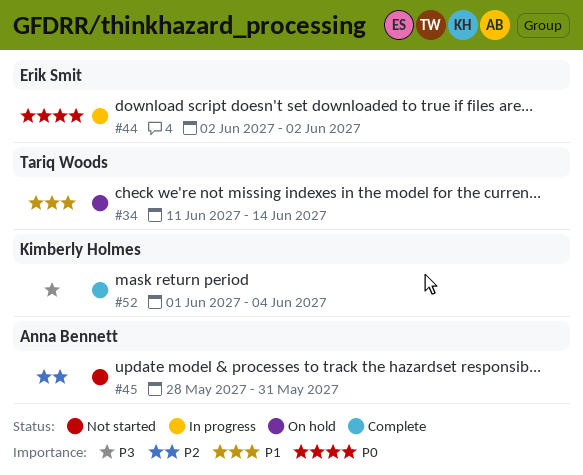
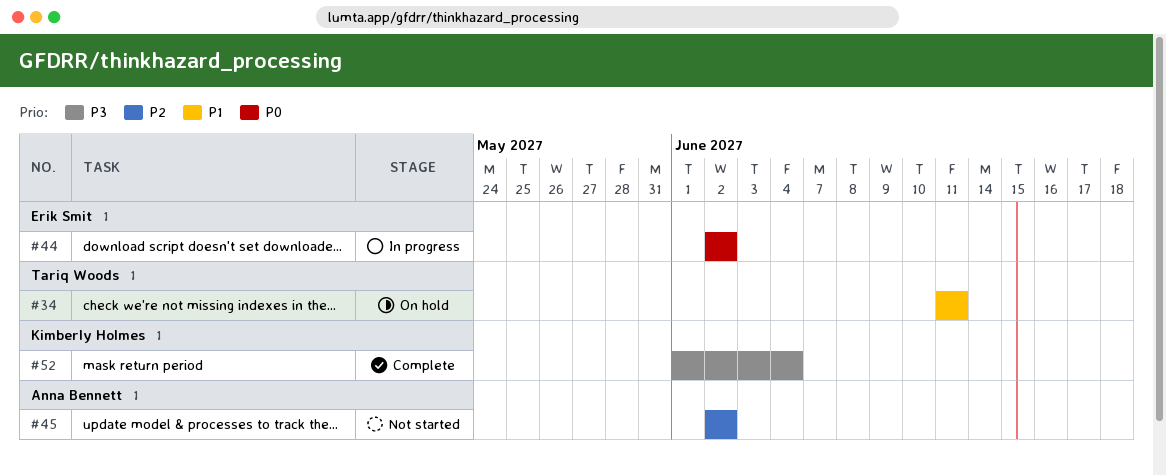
#34, due: Jun 14 -> Jun 11
#45, start: May 28 -> Jun 2
#45, due: May 31 -> Jun 2

